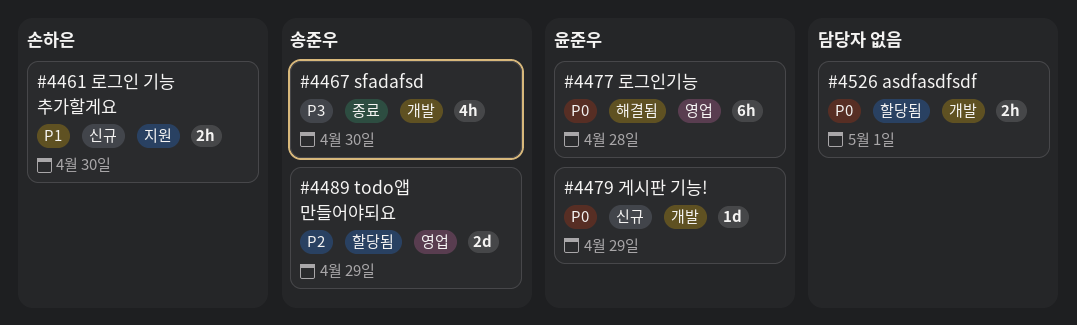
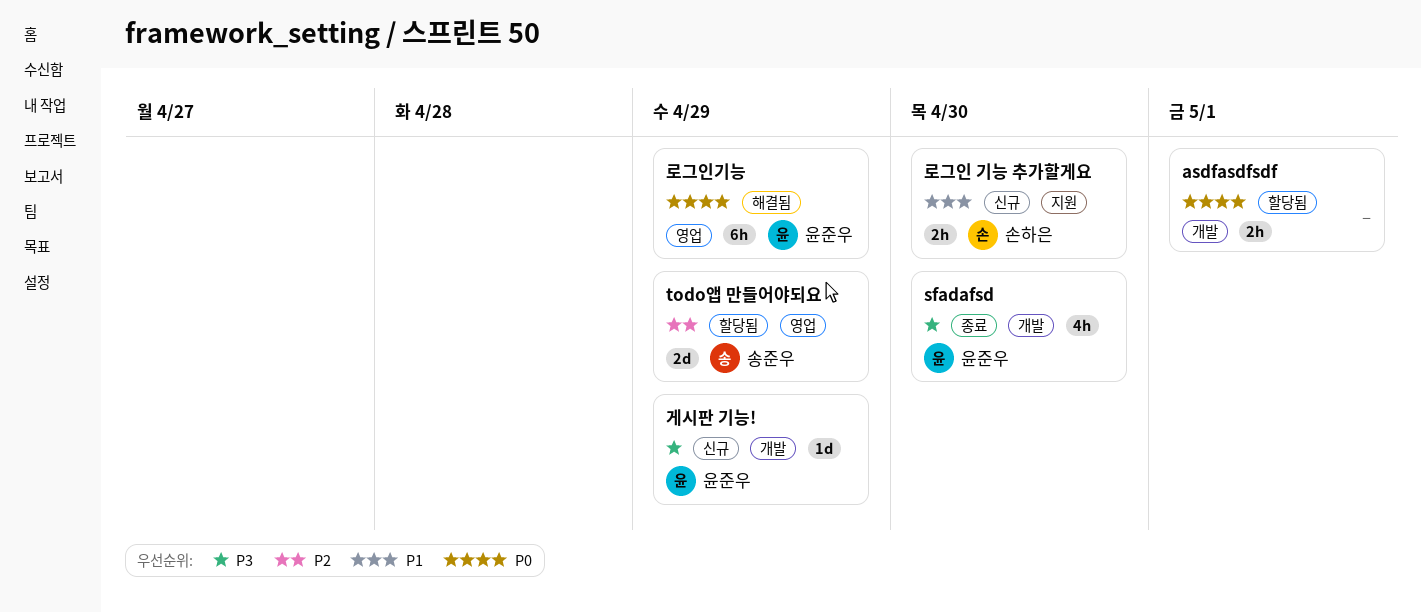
sfadafsd, owner: 송준우 -> 윤준우
게시판 기능!, priority: P0 -> P3
로그인기능, due: Apr 28 -> Apr 29

